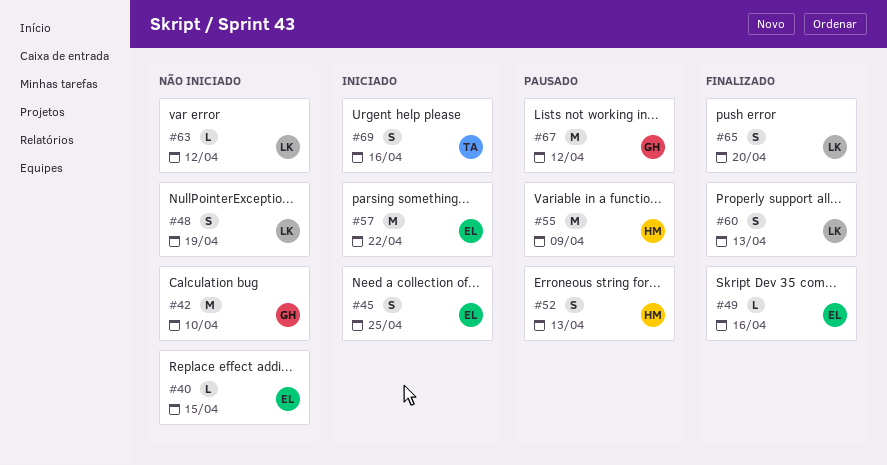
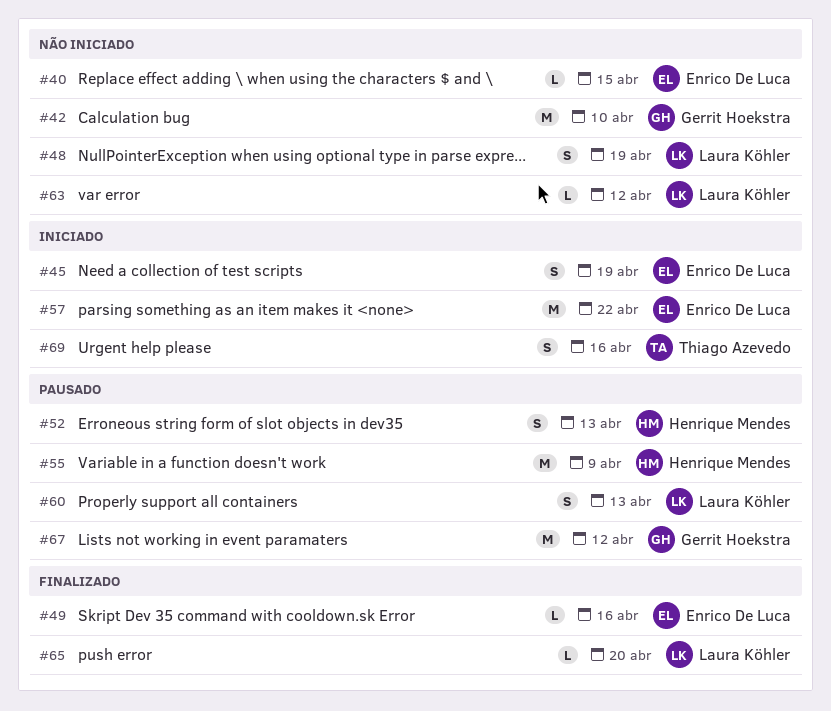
#45, due: Apr 25 -> Apr 19
#60, status: Finalizado -> Pausado
#65, estimate: S -> L

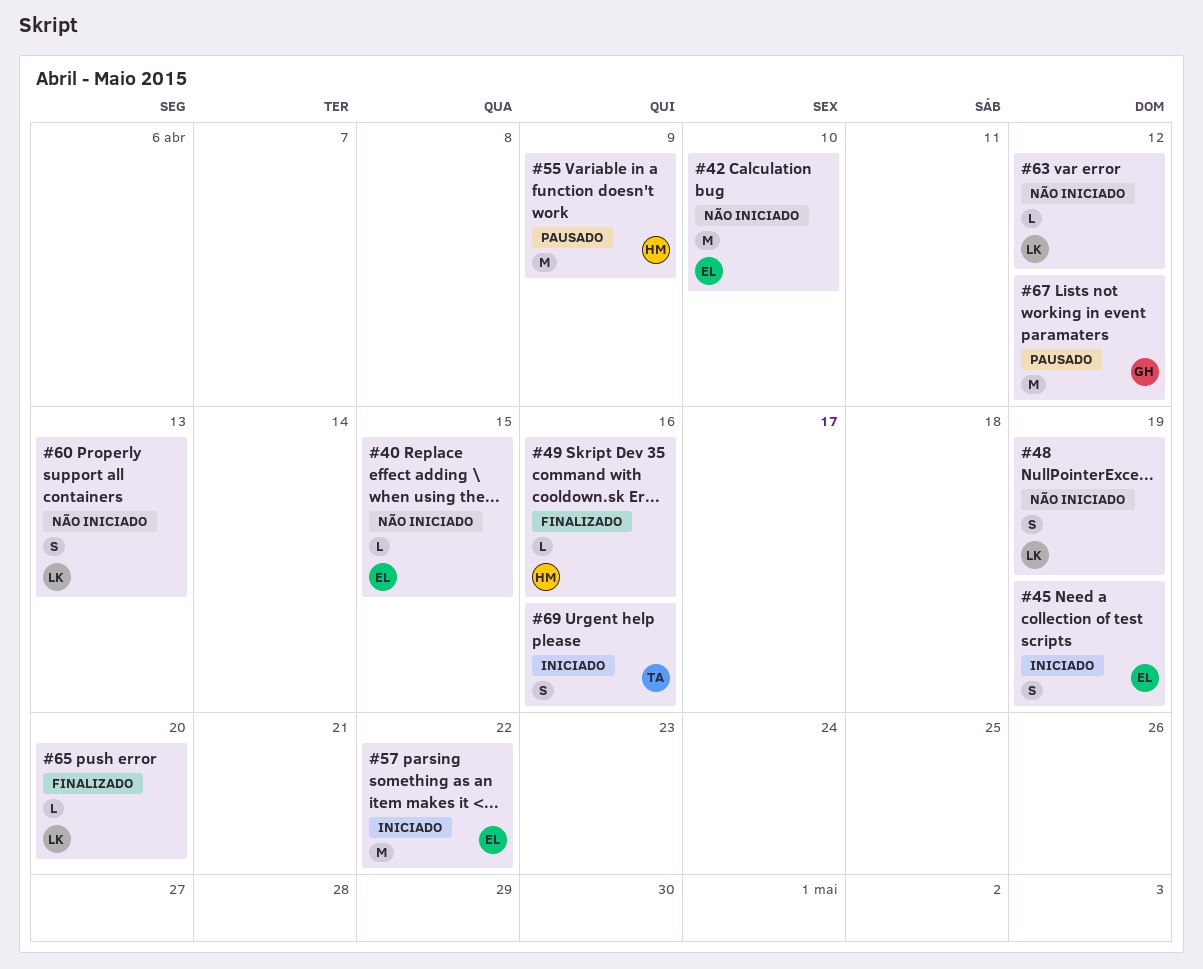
#42, owner: Gerrit Hoekstra -> Enrico De Luca
#49, owner: Enrico De Luca -> Henrique Mendes
#52: present -> none
#60, status: Pausado -> Não iniciado

